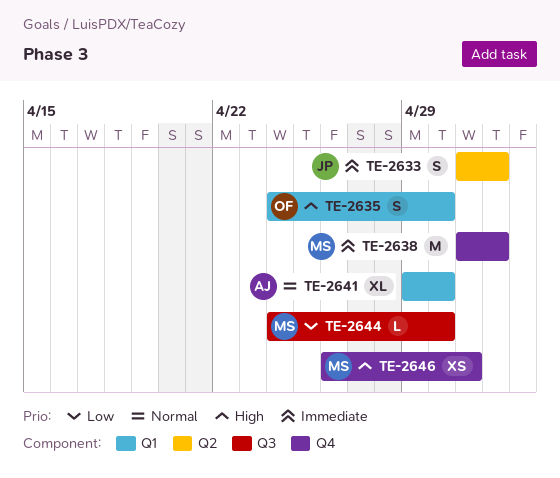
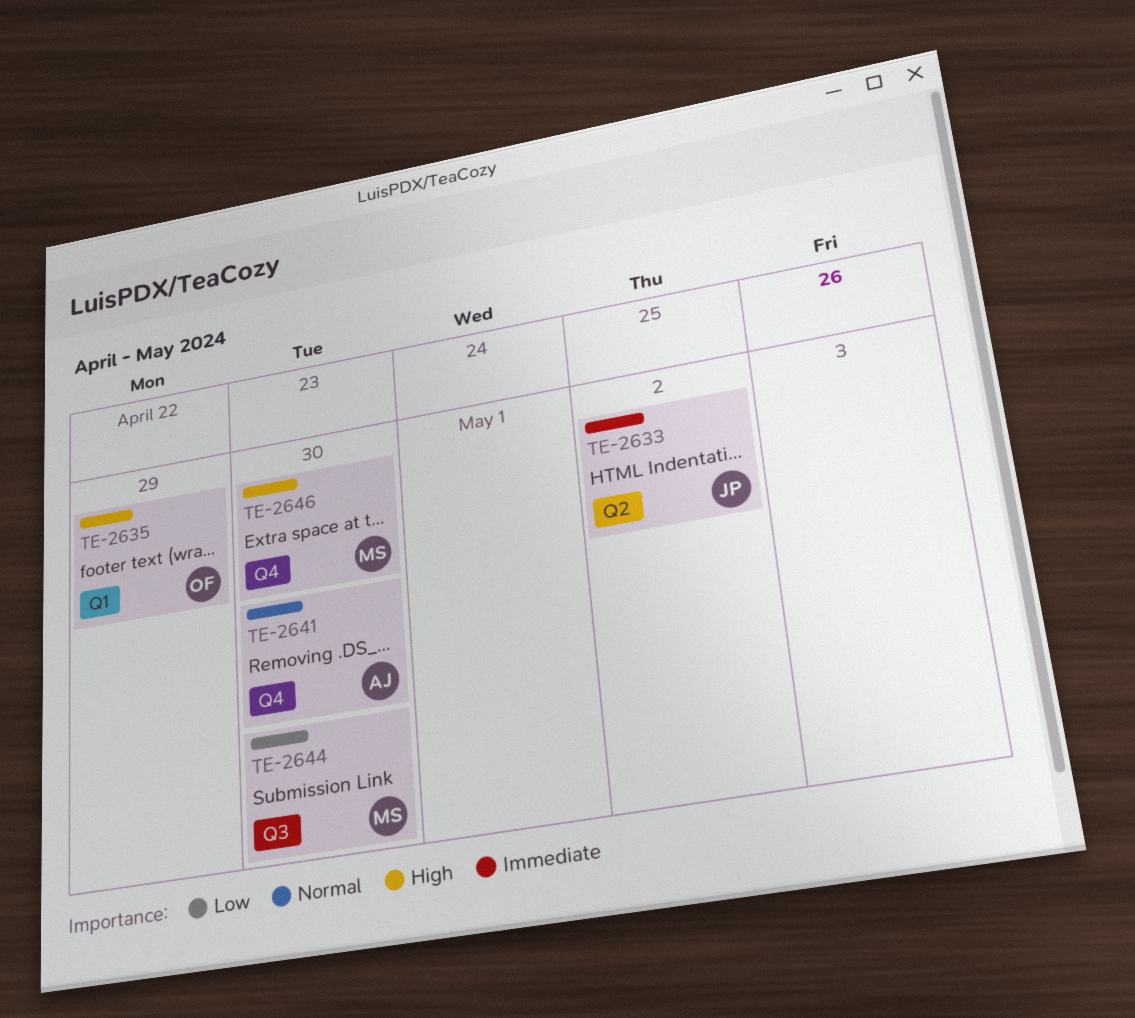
TE-2635, due: Apr 30 -> Apr 29
TE-2638: present -> none
TE-2641, label: Q1 -> Q4
TE-2646, due: May 1 -> Apr 30

